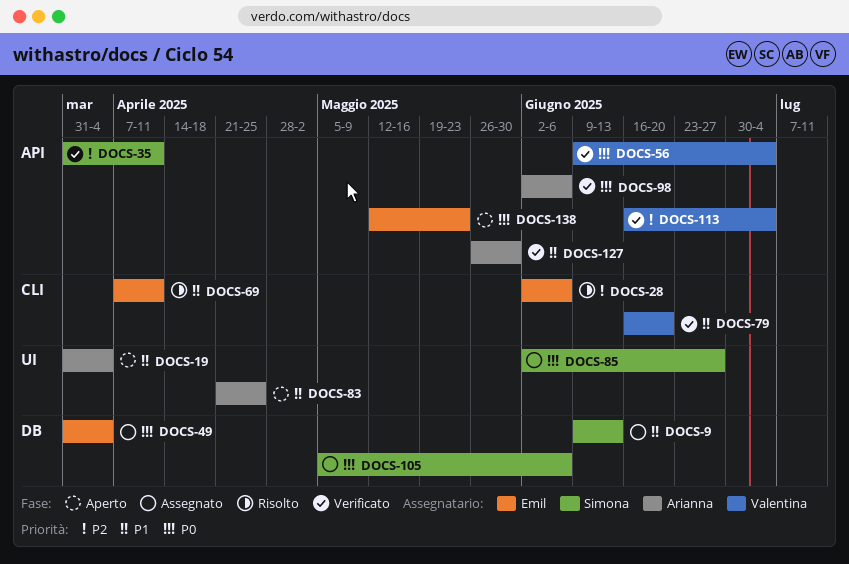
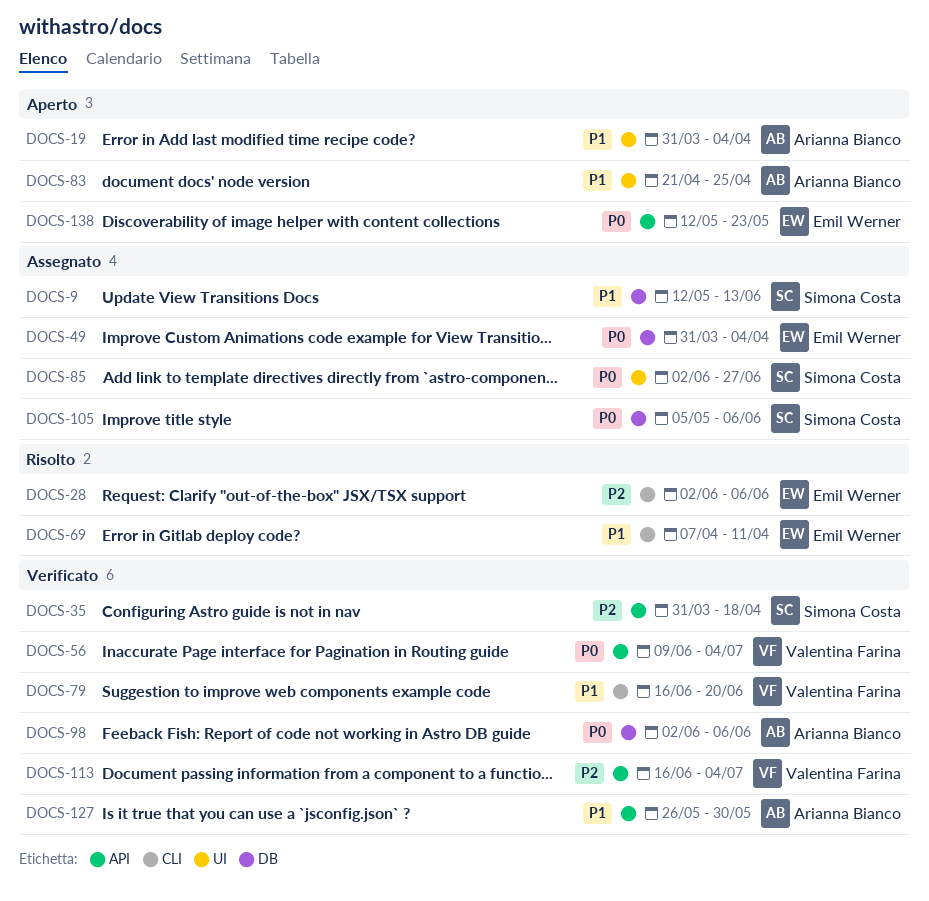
DOCS-9, start: Jun 9 -> May 12
DOCS-35, due: Apr 11 -> Apr 18
DOCS-98, label: API -> DB

